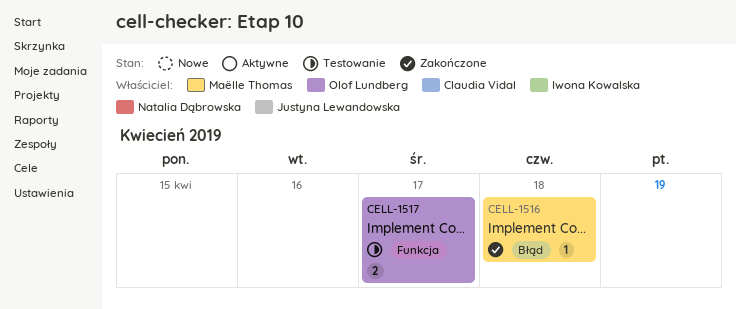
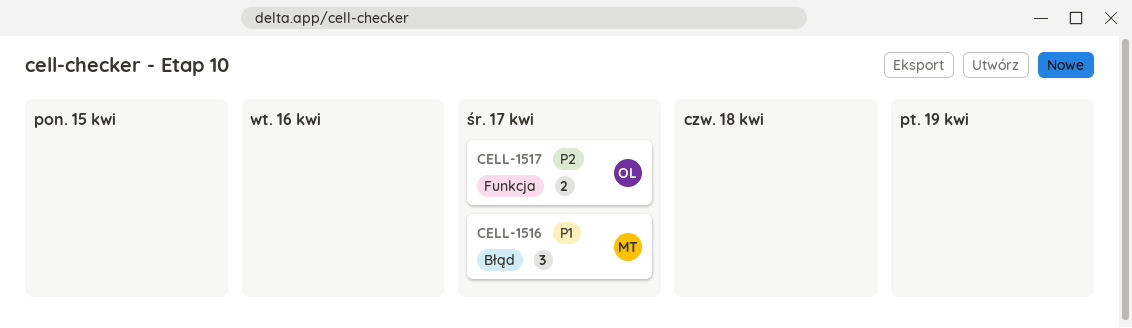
CELL-1516, estimate: 1 -> 3
CELL-1516, due: Apr 18 -> Apr 17

